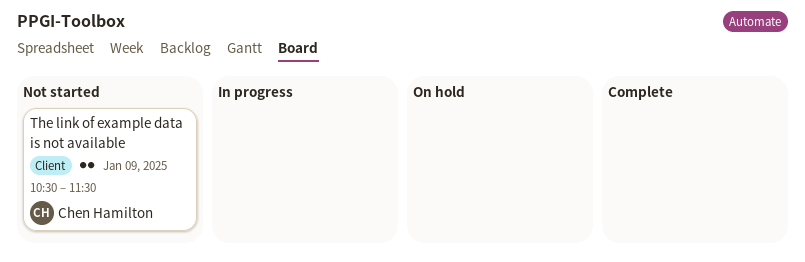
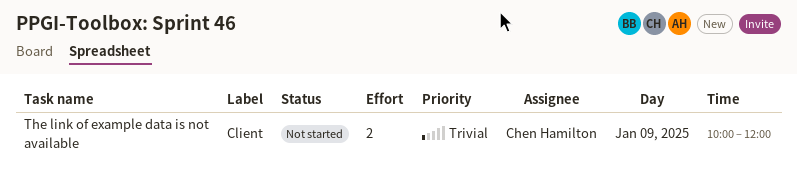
The link of example data is not available, begins: 10:30 -> 10:00
The link of example data is not available, ends: 11:30 -> 12:00

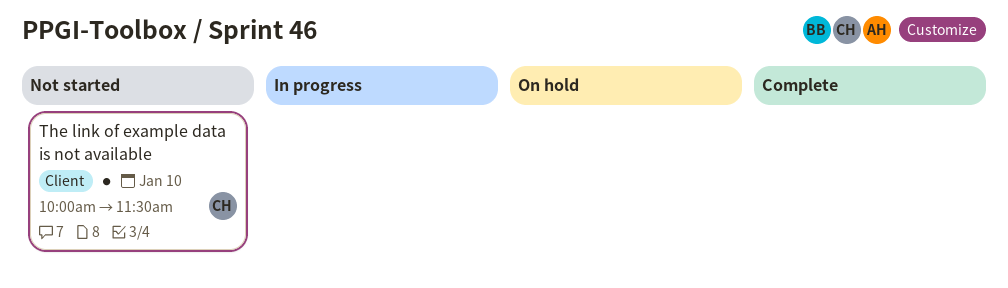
The link of example data is not available, estimate: 2 -> 1
The link of example data is not available, day: Jan 9 -> Jan 10
The link of example data is not available, ends: 12:00 -> 11:30

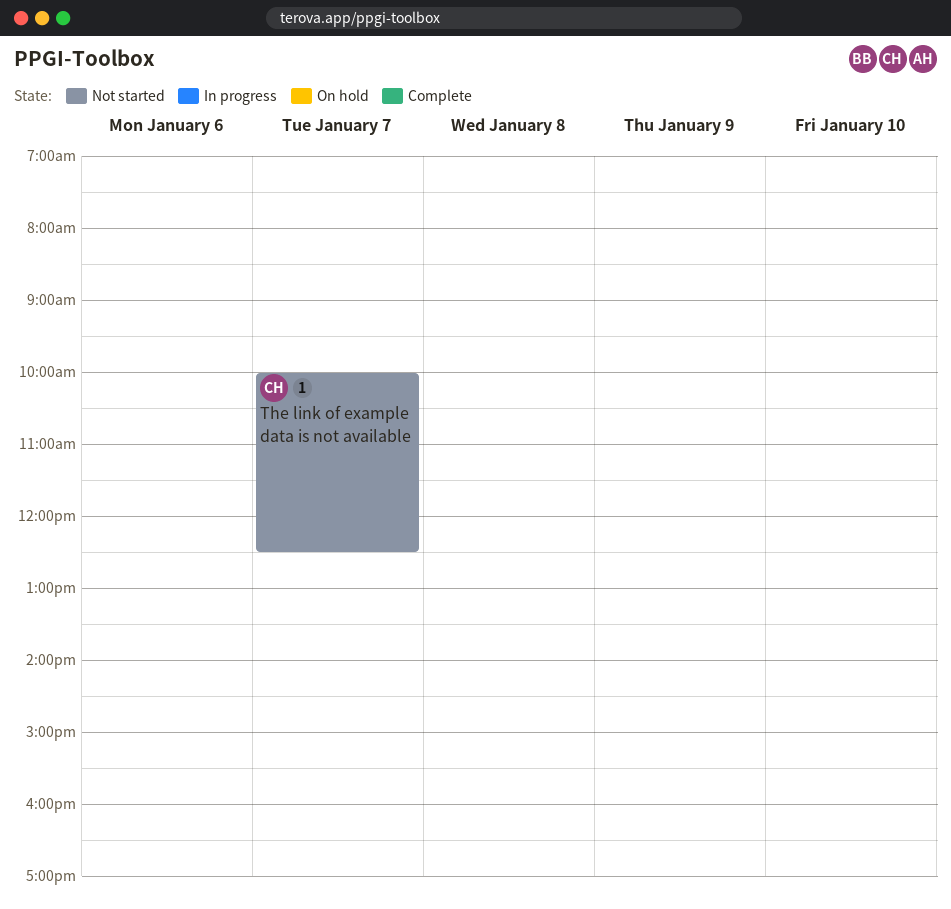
The link of example data is not available, day: Jan 10 -> Jan 7
The link of example data is not available, ends: 11:30 -> 12:30

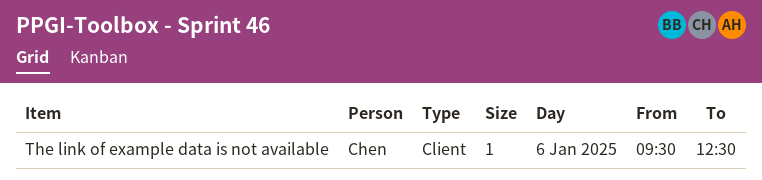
The link of example data is not available, day: Jan 7 -> Jan 6
The link of example data is not available, begins: 10:00 -> 09:30

